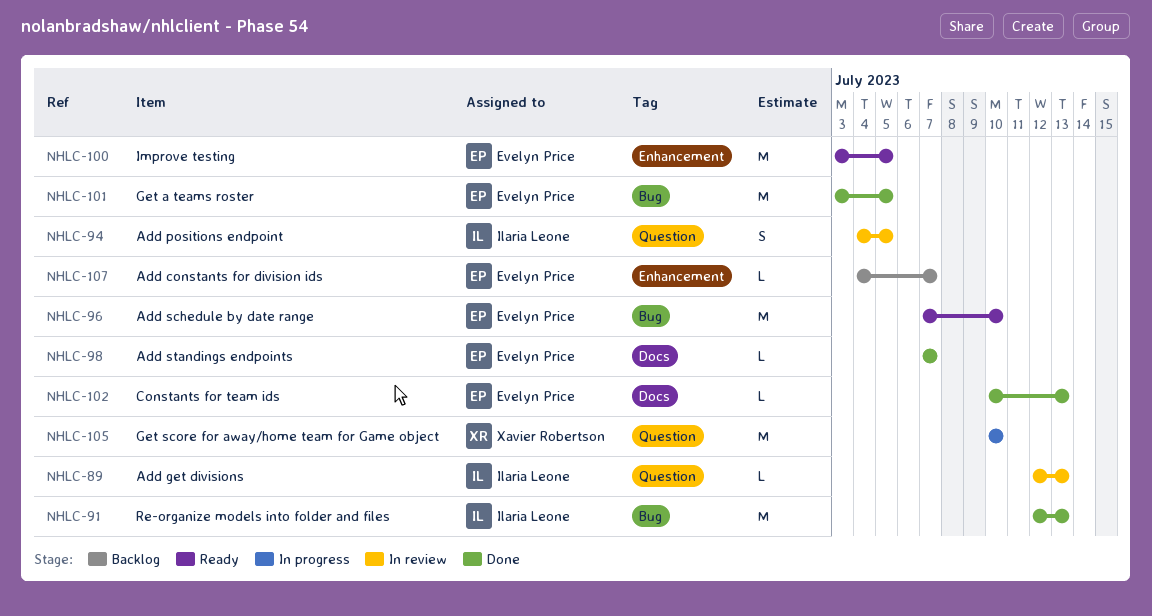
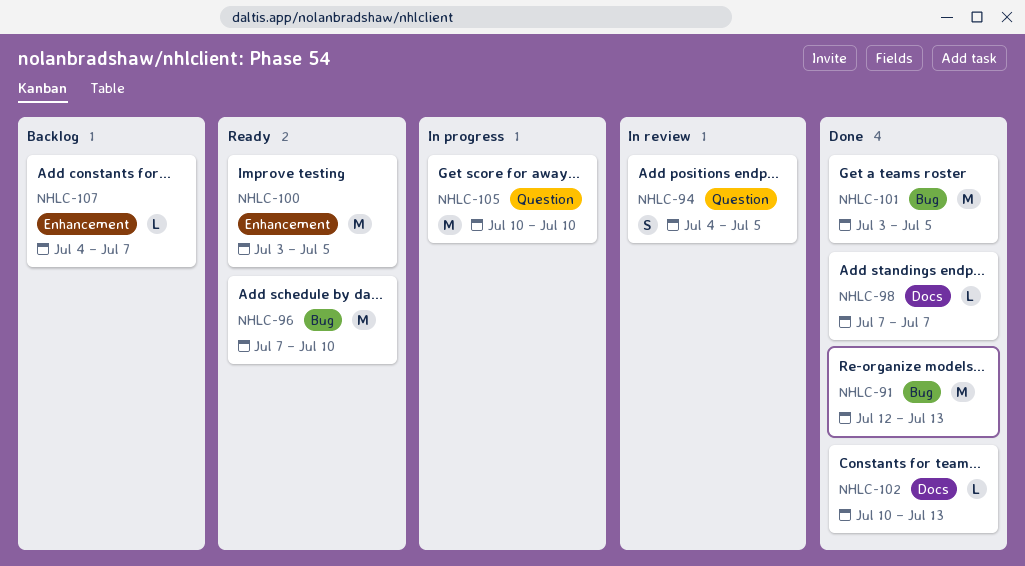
NHLC-89: present -> none

